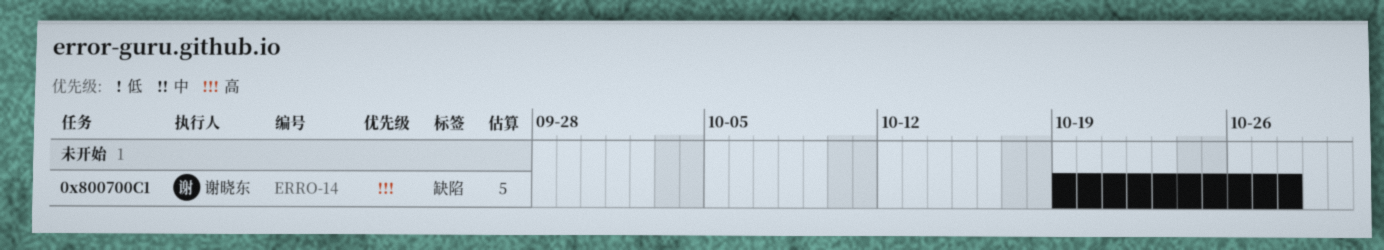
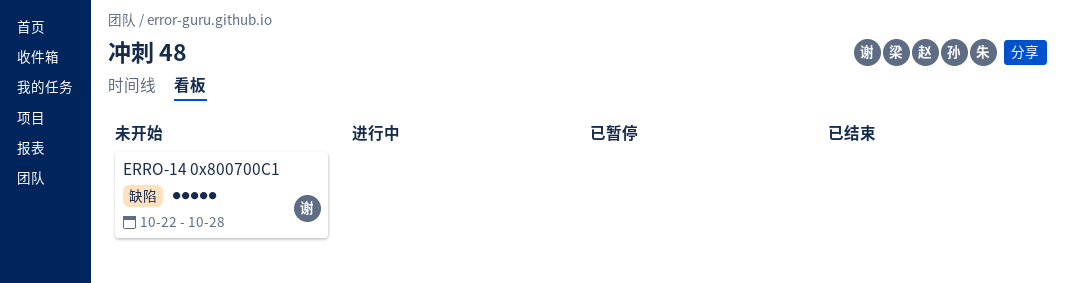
ERRO-14, start: Oct 19 -> Oct 22

